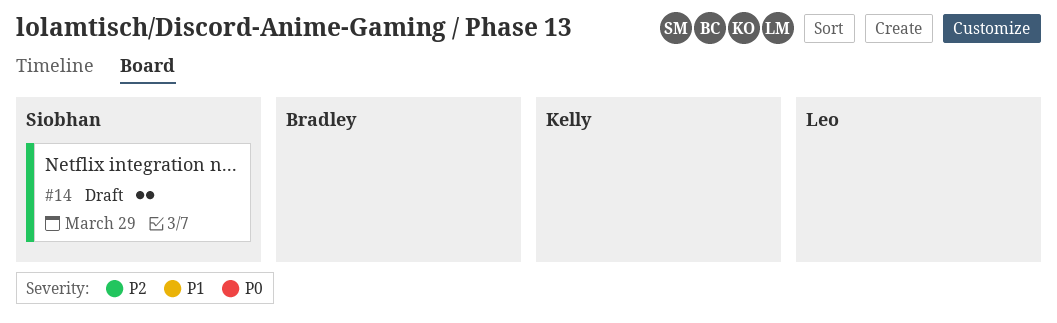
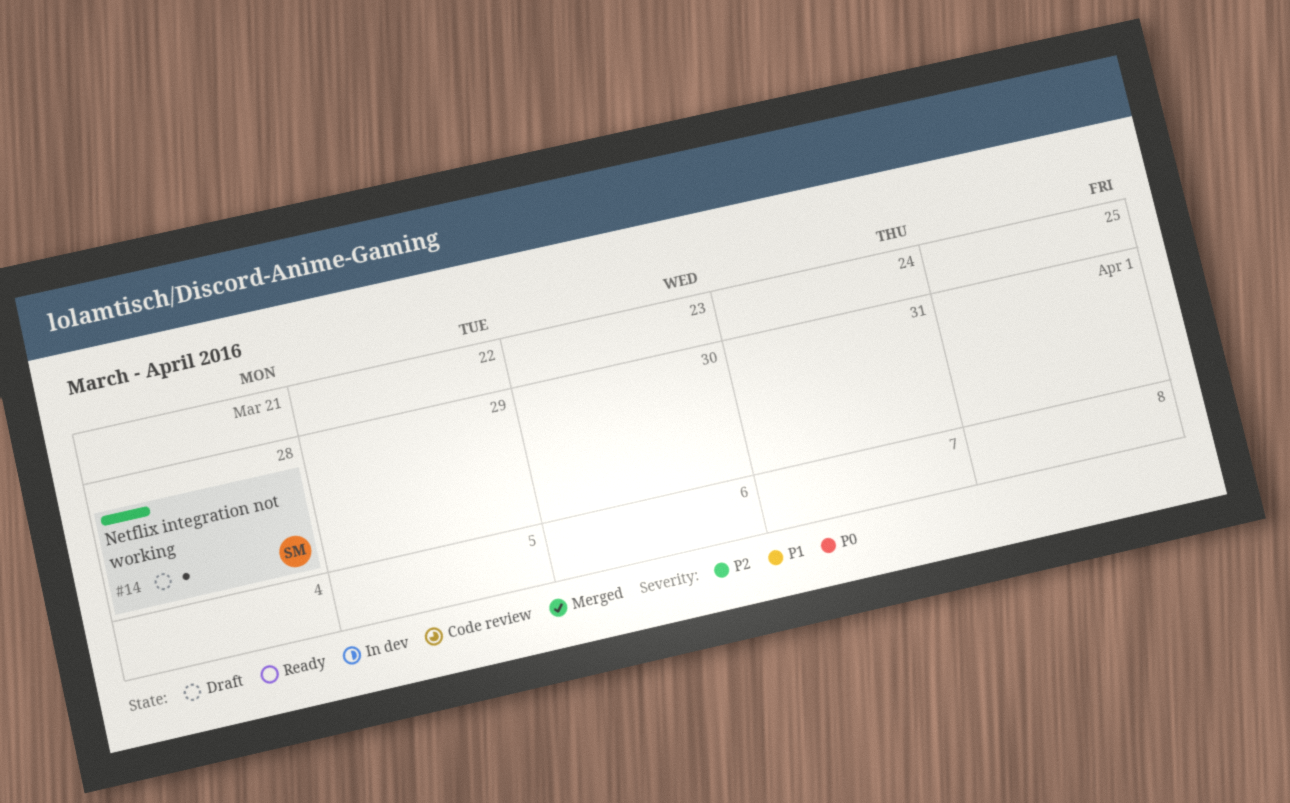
#14, estimate: 2 -> 1
#14, due: Mar 29 -> Mar 28

